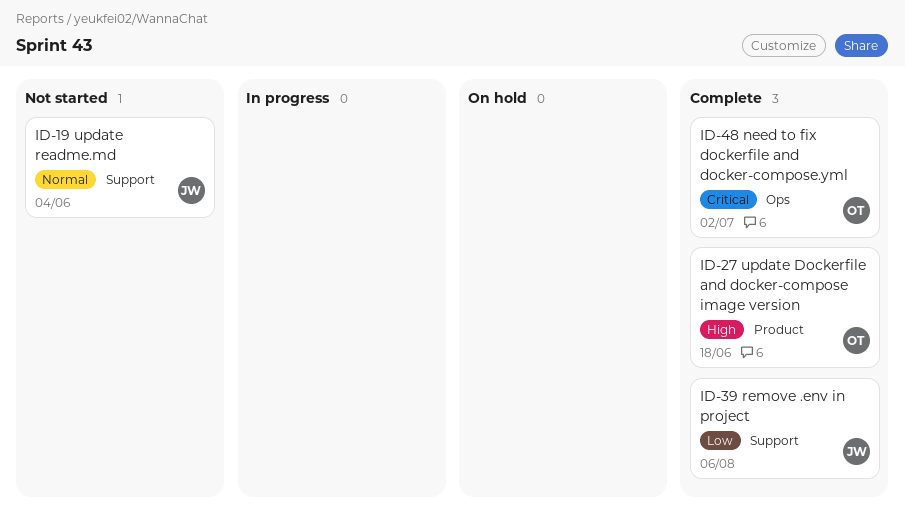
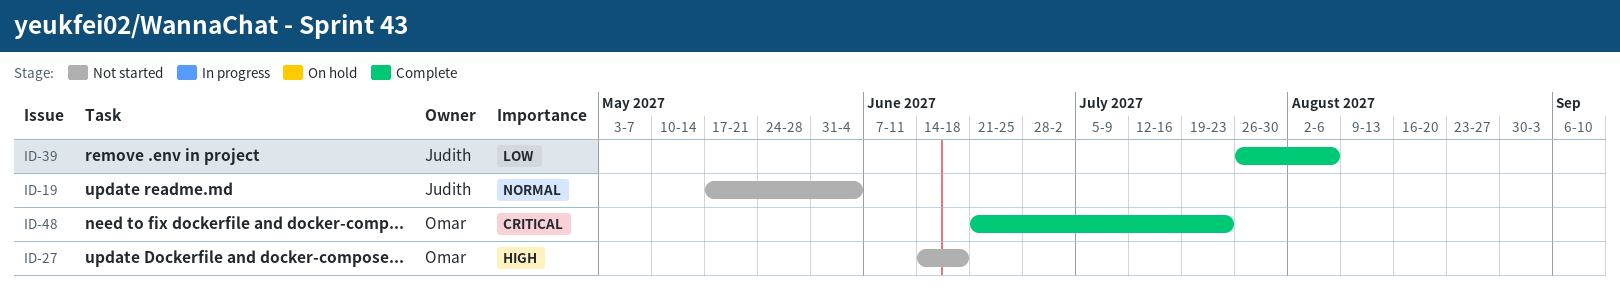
ID-27, status: Complete -> Not started
ID-48, due: Jul 2 -> Jul 23

